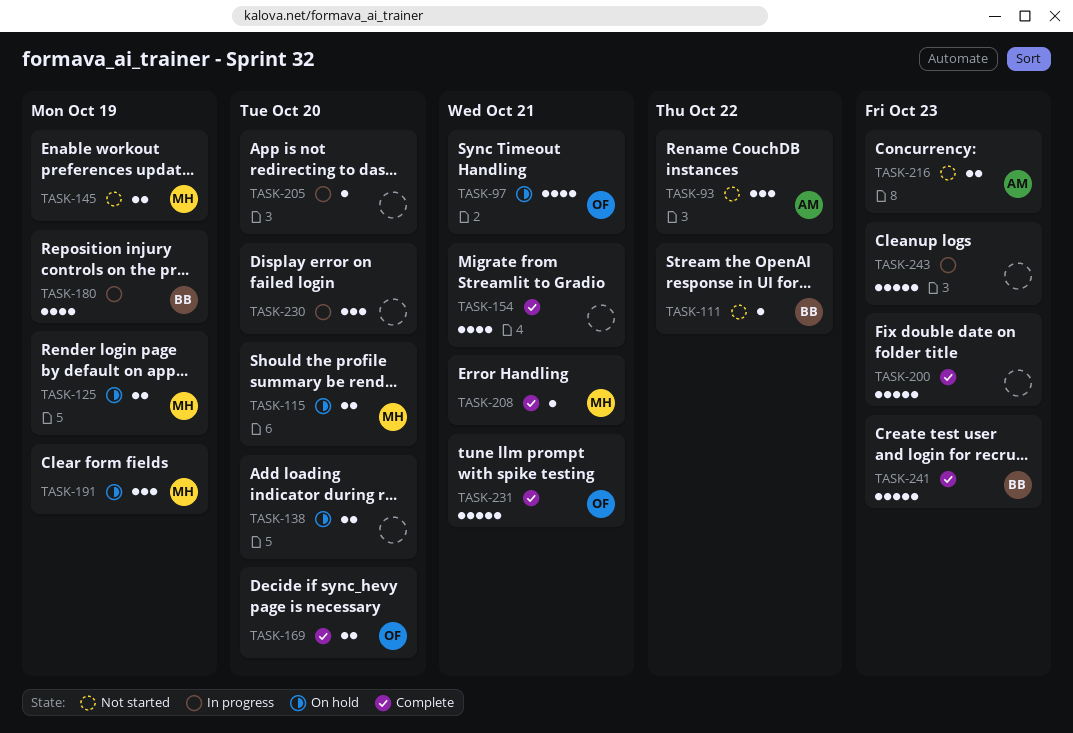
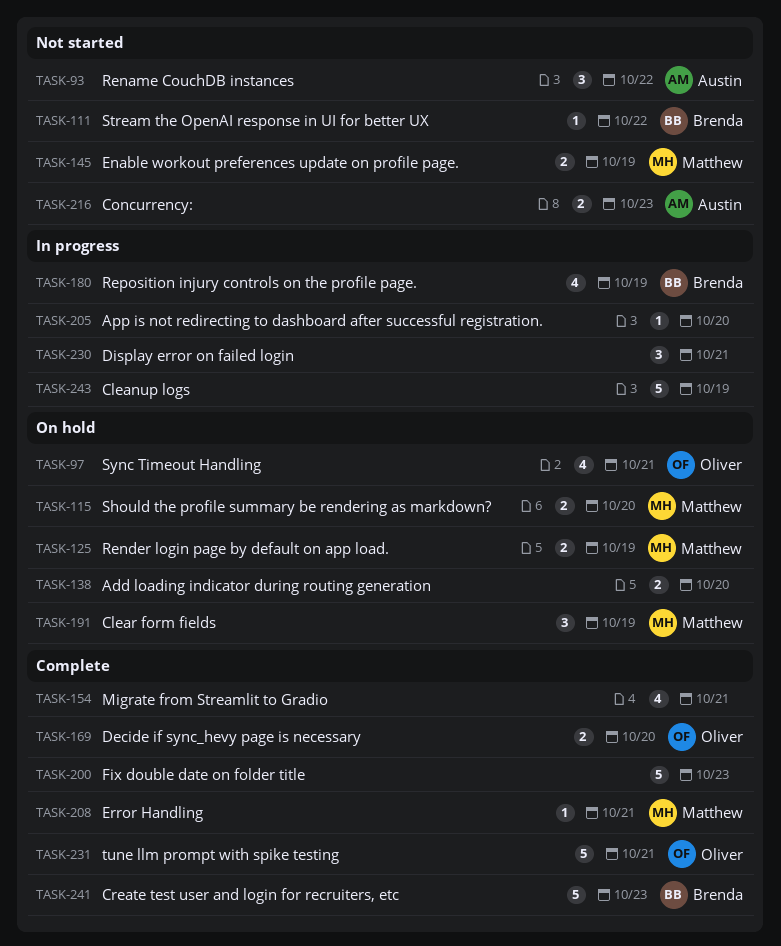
TASK-230, due: Oct 20 -> Oct 21
TASK-243, due: Oct 23 -> Oct 19

